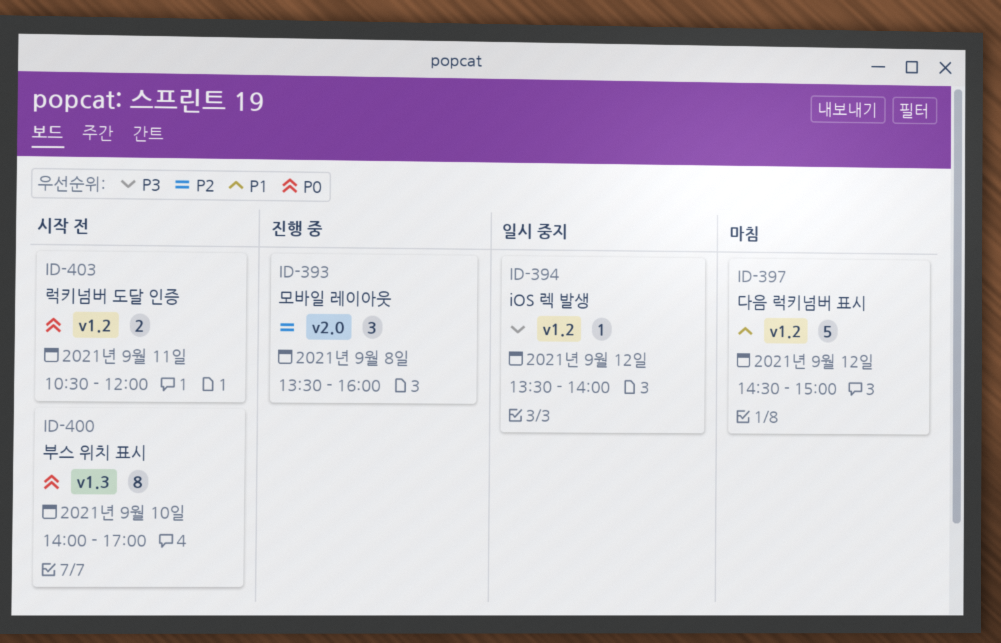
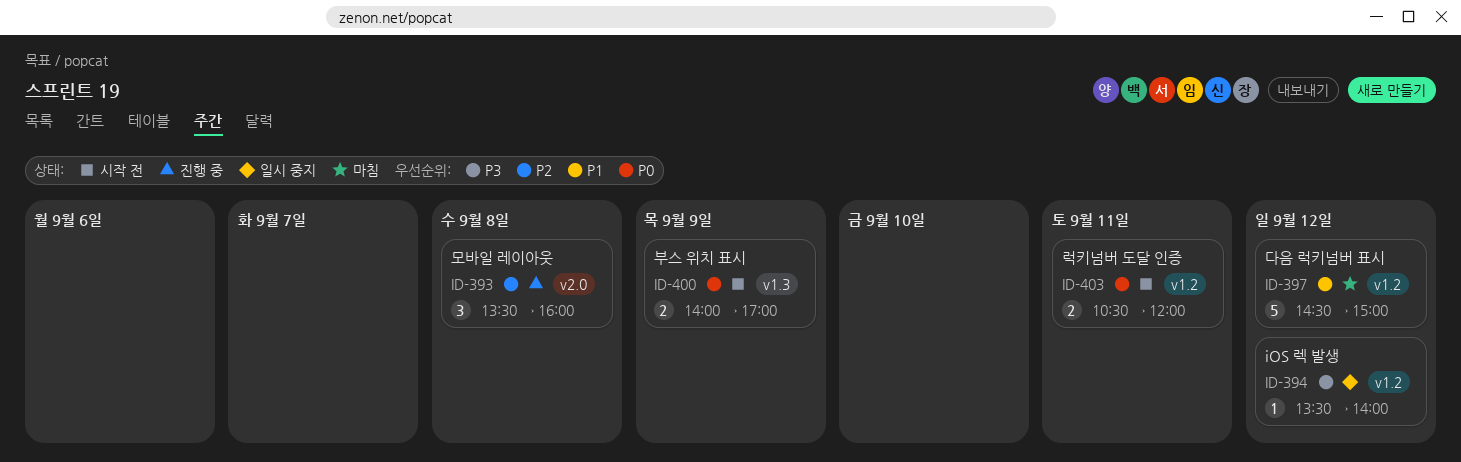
ID-400, estimate: 8 -> 2
ID-400, day: Sep 10 -> Sep 9

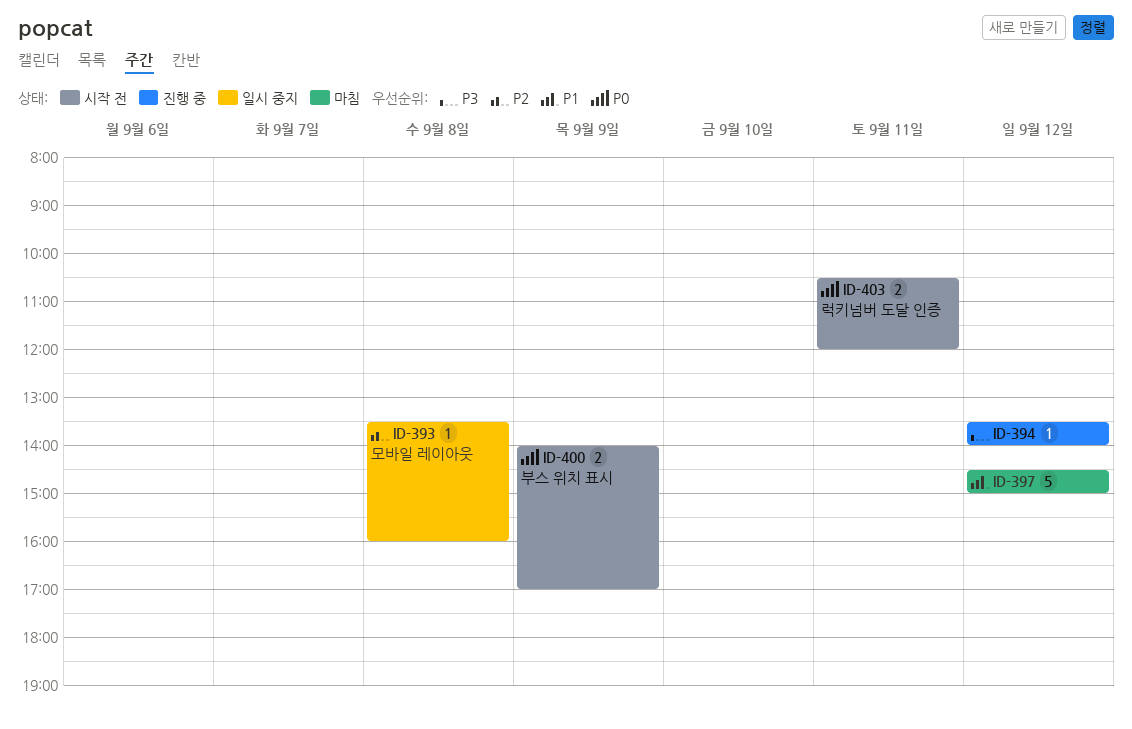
ID-393, status: 진행 중 -> 일시 중지
ID-393, estimate: 3 -> 1
ID-394, status: 일시 중지 -> 진행 중

